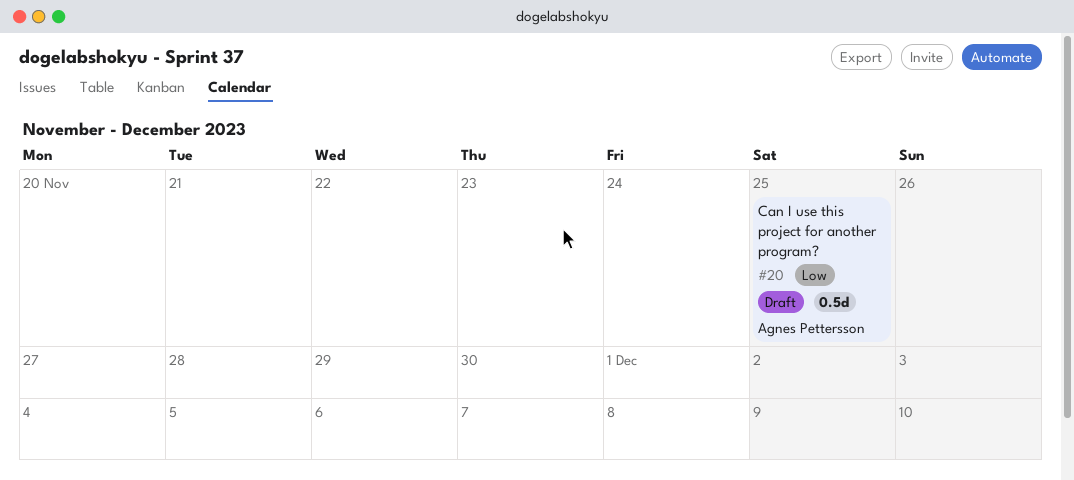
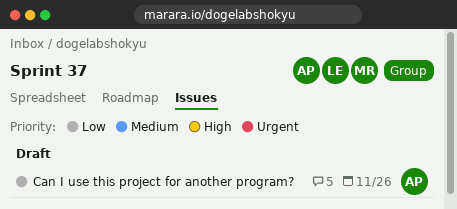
Can I use this project for another program?, due: Nov 25 -> Nov 26

